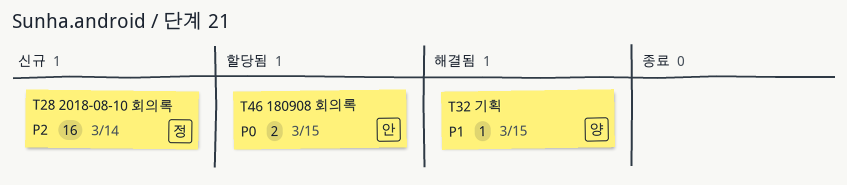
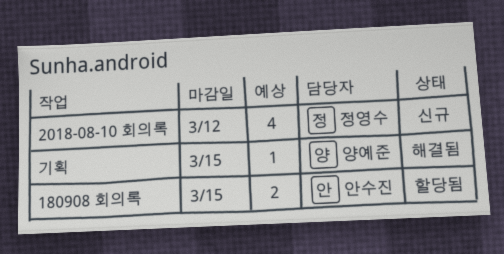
2018-08-10 회의록, estimate: 16 -> 4
2018-08-10 회의록, due: Mar 14 -> Mar 12

